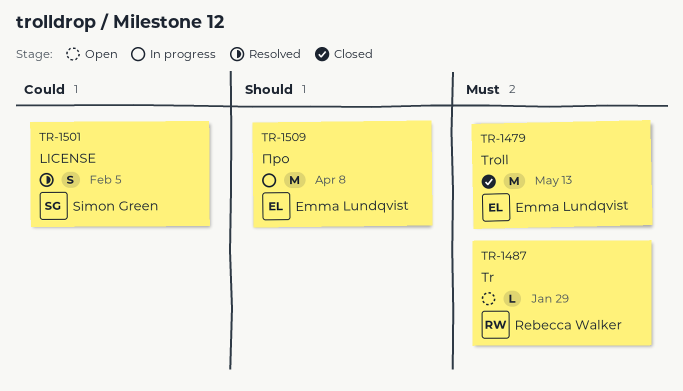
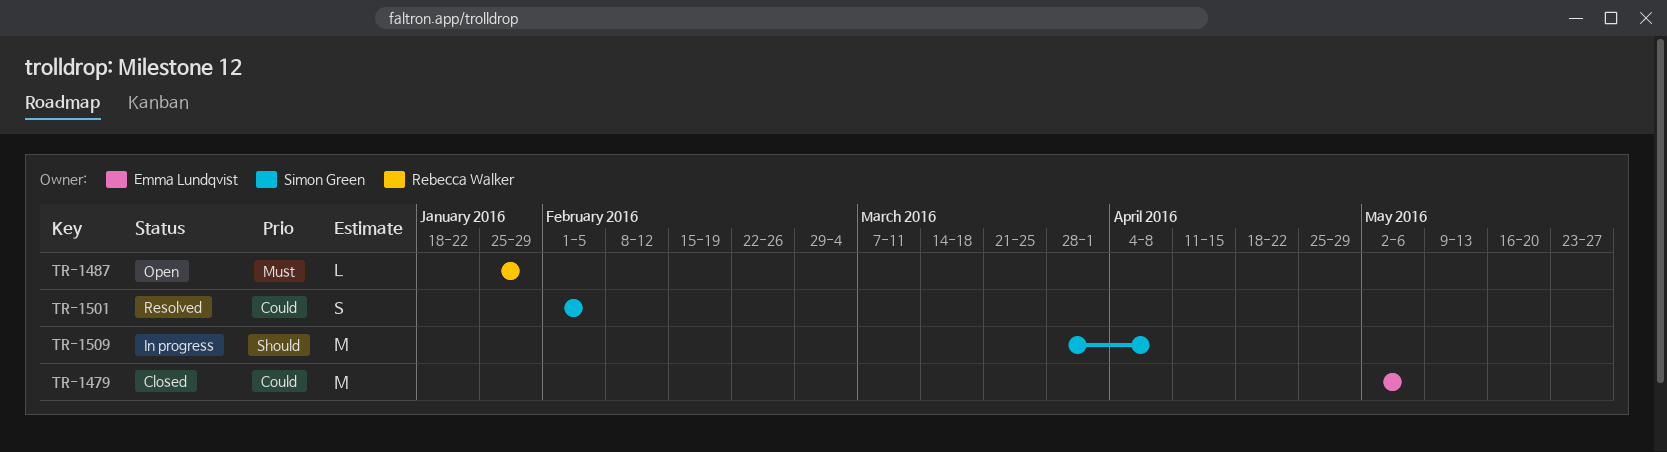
TR-1479, priority: Must -> Could
TR-1479, due: May 13 -> May 6
TR-1509, owner: Emma Lundqvist -> Simon Green

